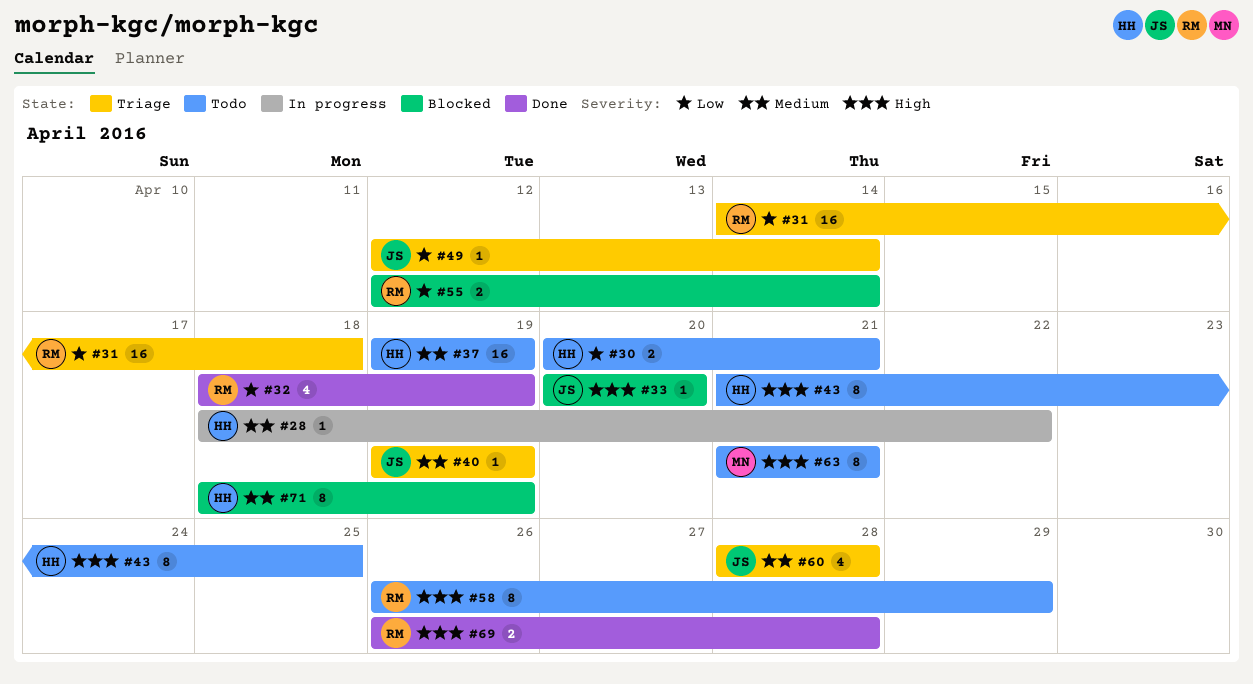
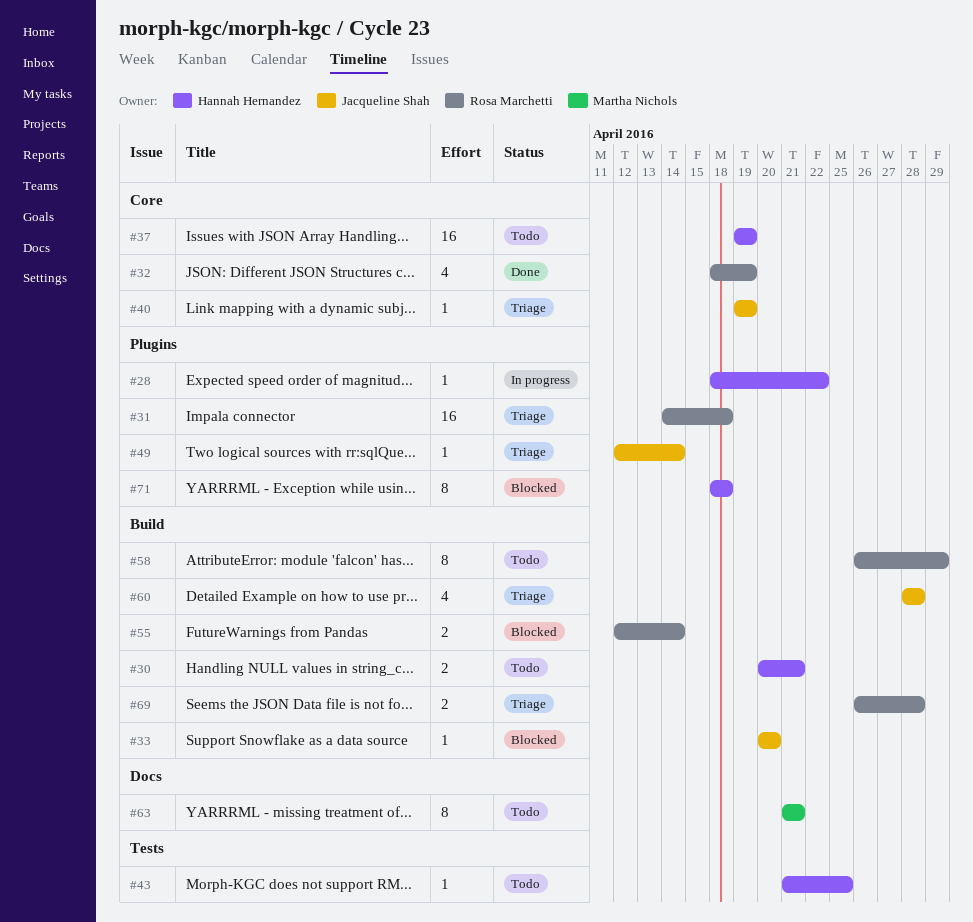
#43, estimate: 8 -> 1
#69, status: Done -> Triage
#71, due: Apr 19 -> Apr 18

